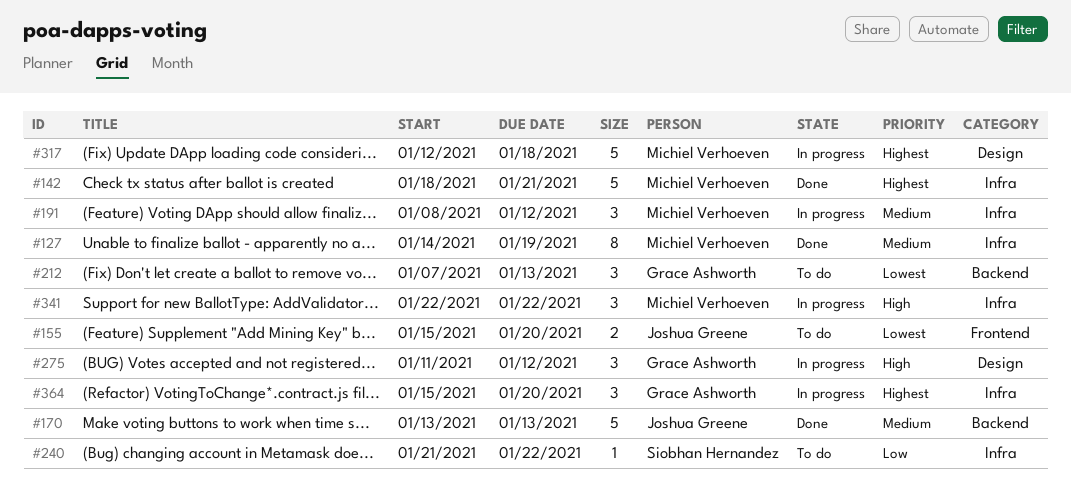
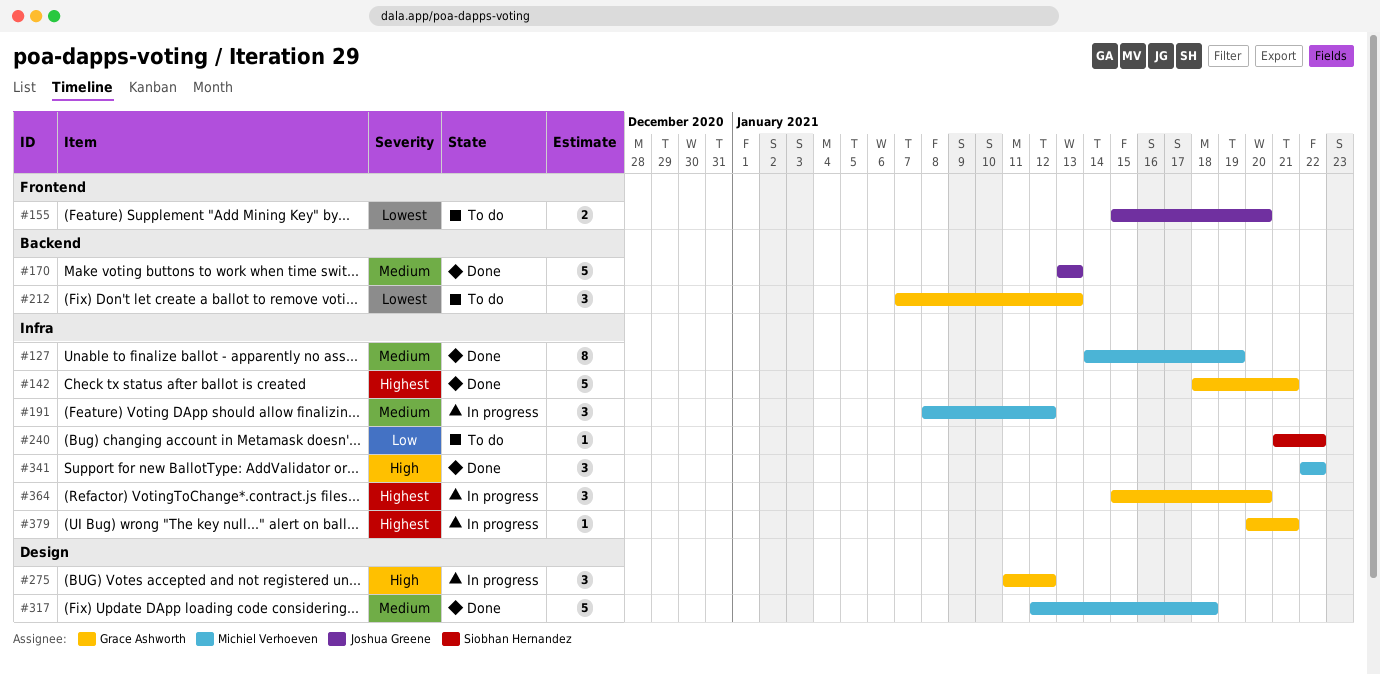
#142, owner: Michiel Verhoeven -> Grace Ashworth
#317, status: In progress -> Done
#317, priority: Highest -> Medium
#341, status: In progress -> Done
#379: none -> present

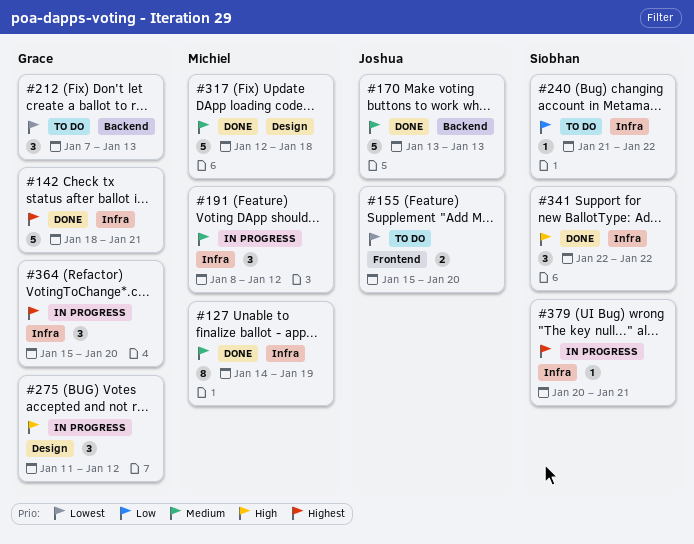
#341, owner: Michiel Verhoeven -> Siobhan Hernandez
#379, owner: Grace Ashworth -> Siobhan Hernandez

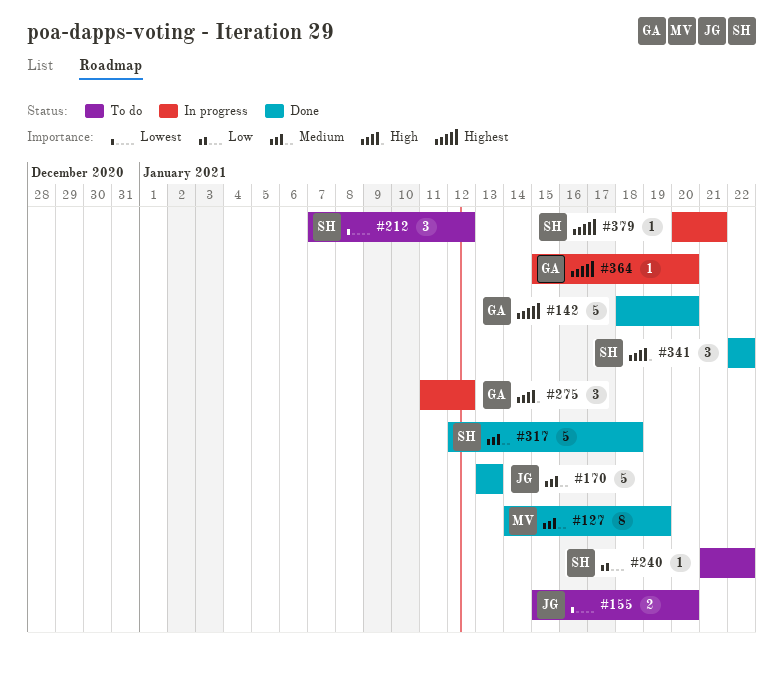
#142, due: Jan 21 -> Jan 20
#191: present -> none
#212, owner: Grace -> Siobhan
#212, due: Jan 13 -> Jan 12
#317, owner: Michiel -> Siobhan
#364, estimate: 3 -> 1

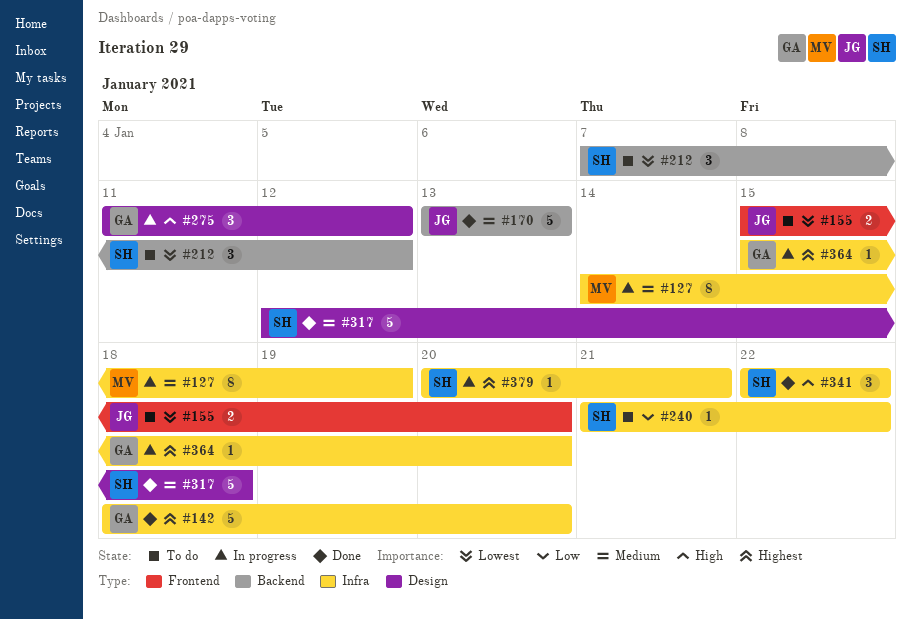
#127, status: Done -> In progress

